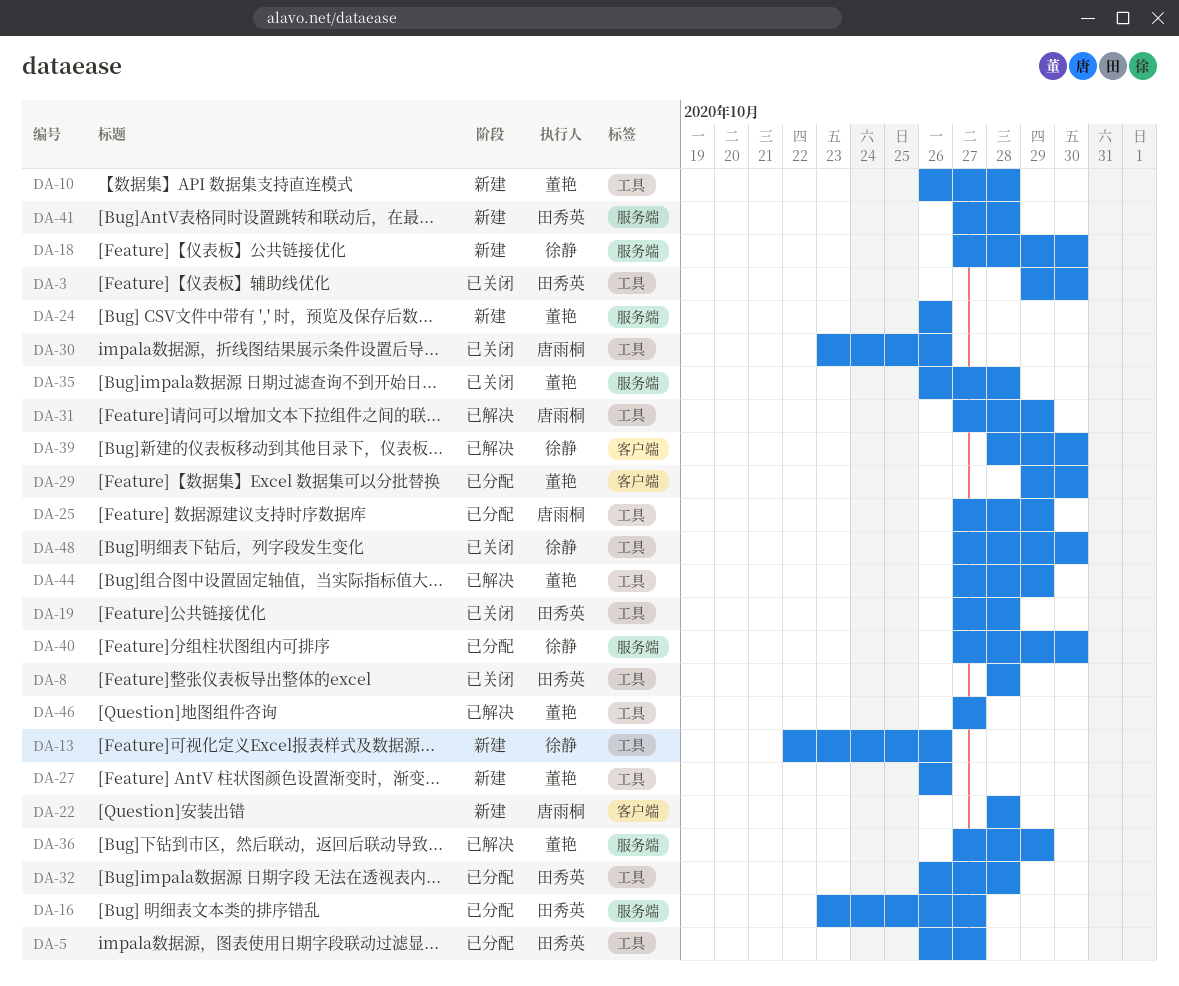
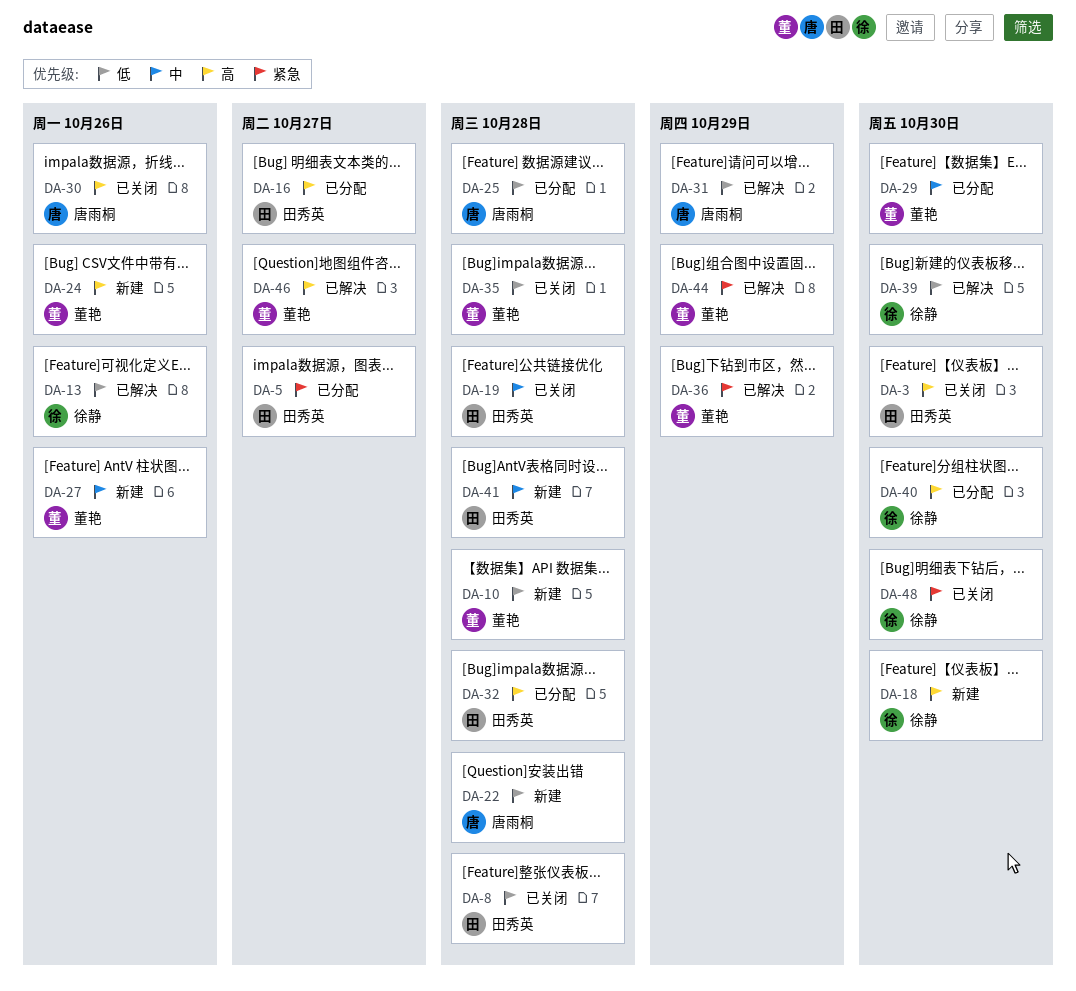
DA-13, status: 新建 -> 已解决
DA-25, due: Oct 29 -> Oct 28

